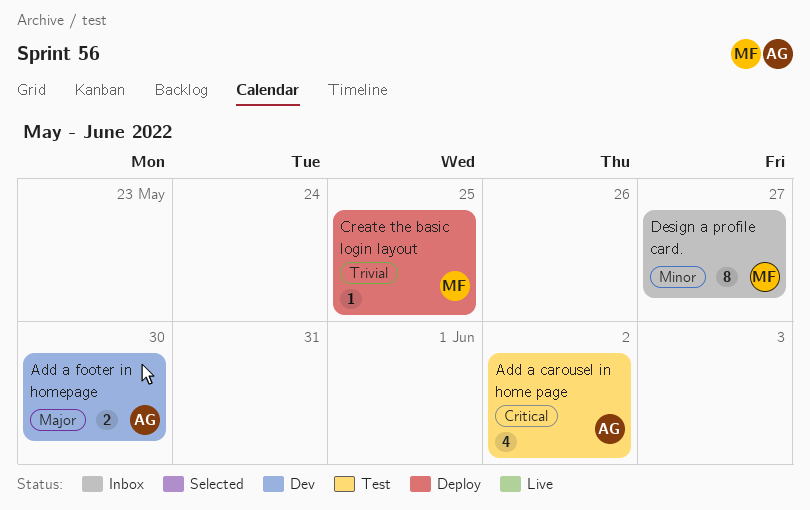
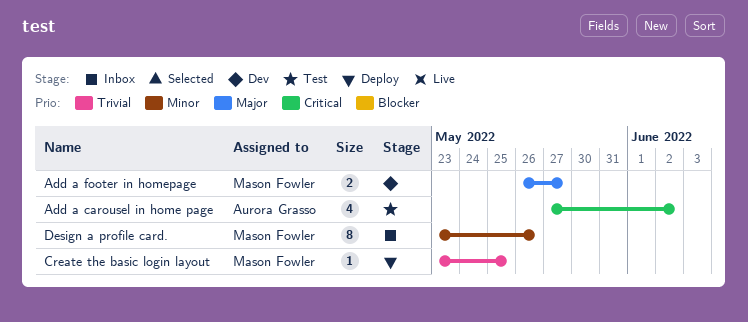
Add a footer in homepage, owner: Aurora Grasso -> Mason Fowler
Add a footer in homepage, due: May 30 -> May 27
Design a profile card., due: May 27 -> May 26

